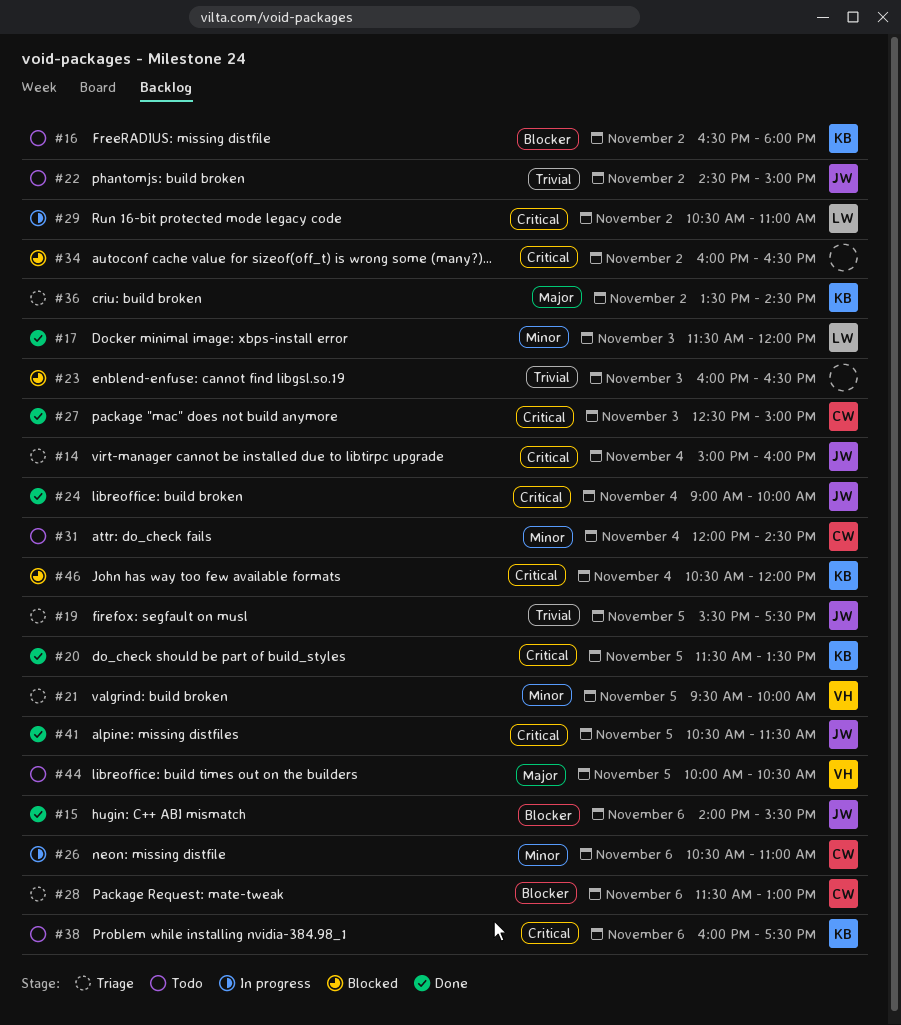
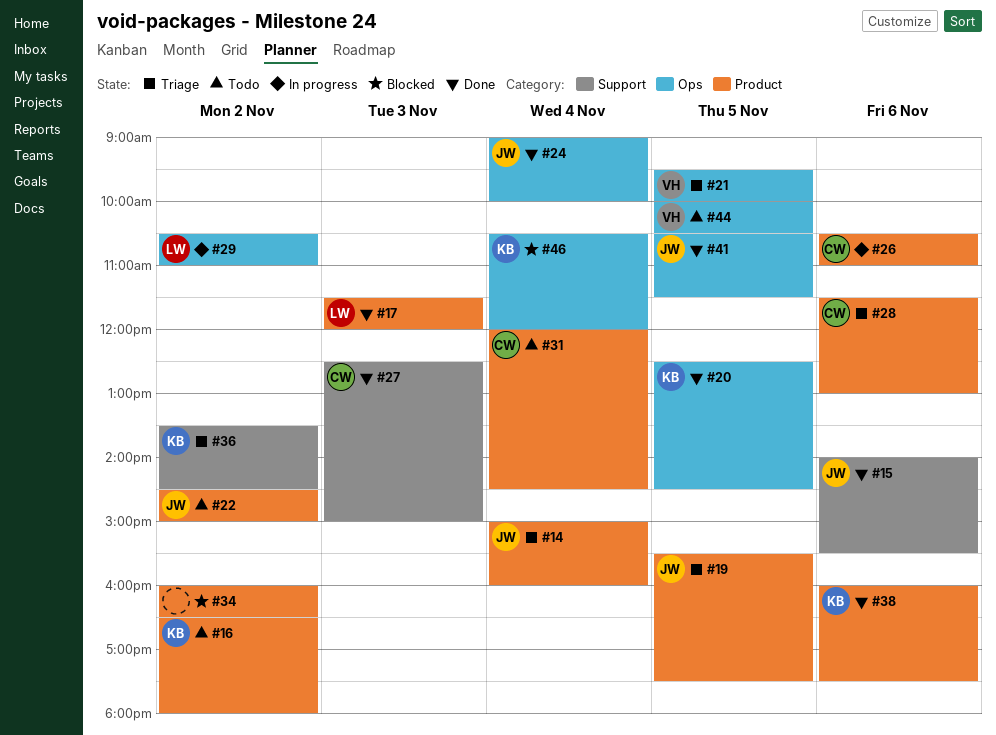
#20, begins: 11:30 -> 12:30
#20, ends: 13:30 -> 14:30
#23: present -> none
#38, status: Todo -> Done

